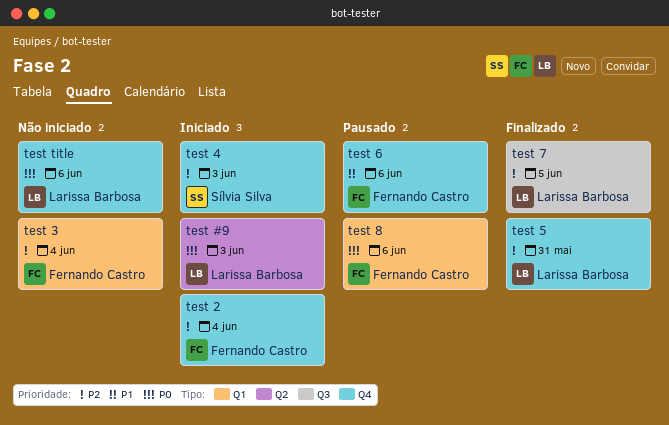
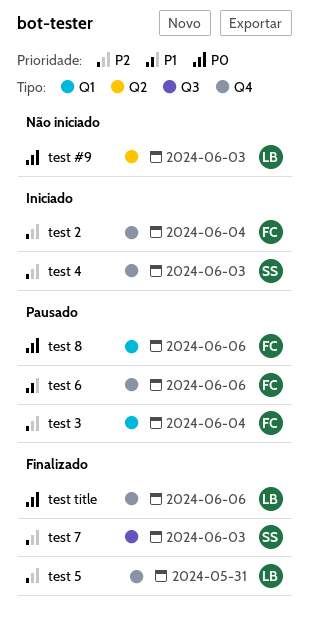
test #9, status: Iniciado -> Não iniciado
test 3, status: Não iniciado -> Pausado
test 7, owner: Larissa Barbosa -> Sílvia Silva
test 7, due: Jun 5 -> Jun 3
test title, status: Não iniciado -> Finalizado

